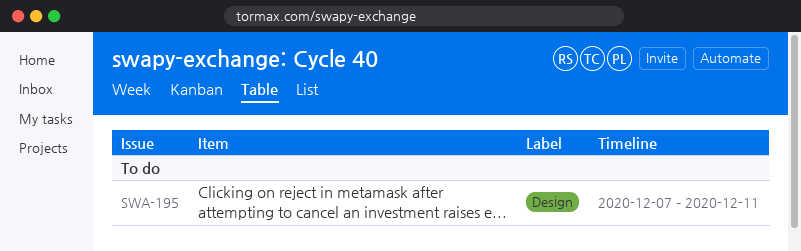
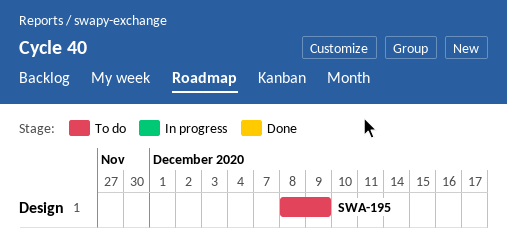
SWA-195, start: Dec 7 -> Dec 8
SWA-195, due: Dec 11 -> Dec 9

